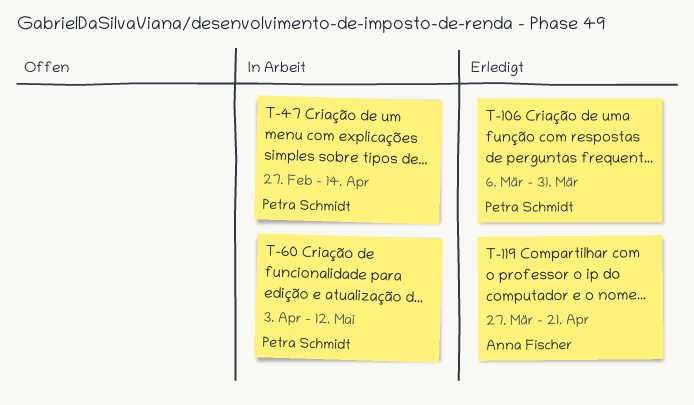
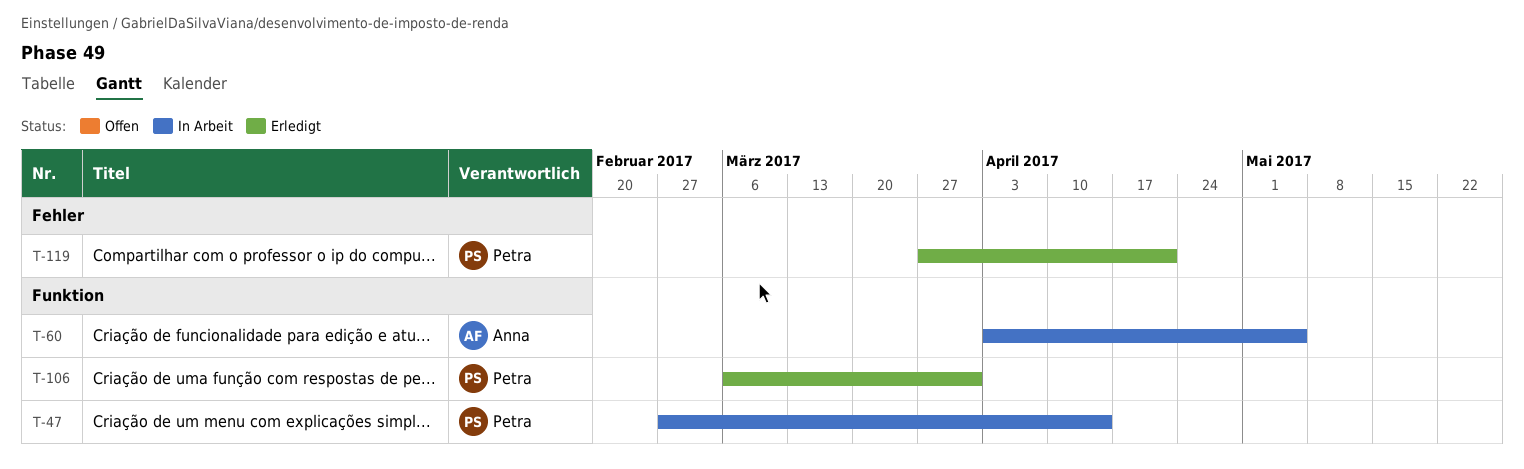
T-60, owner: Petra Schmidt -> Anna Fischer
T-60, due: May 12 -> May 5
T-119, owner: Anna Fischer -> Petra Schmidt

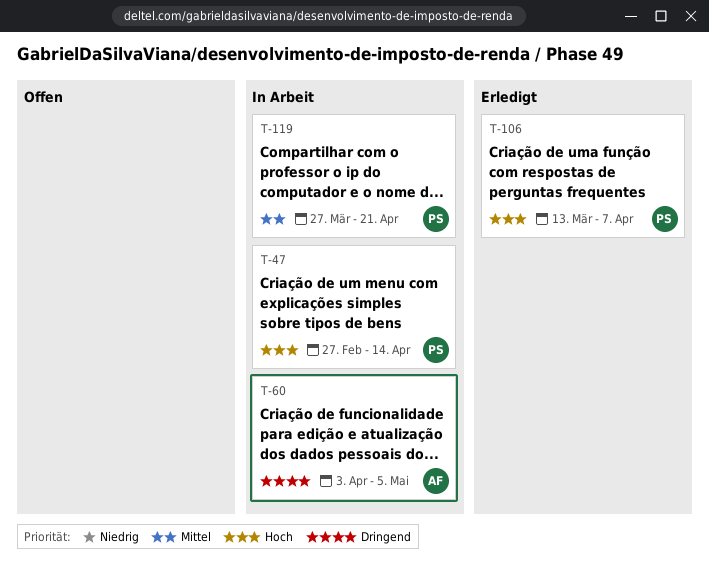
T-106, start: Mar 6 -> Mar 13
T-106, due: Mar 31 -> Apr 7
T-119, status: Erledigt -> In Arbeit

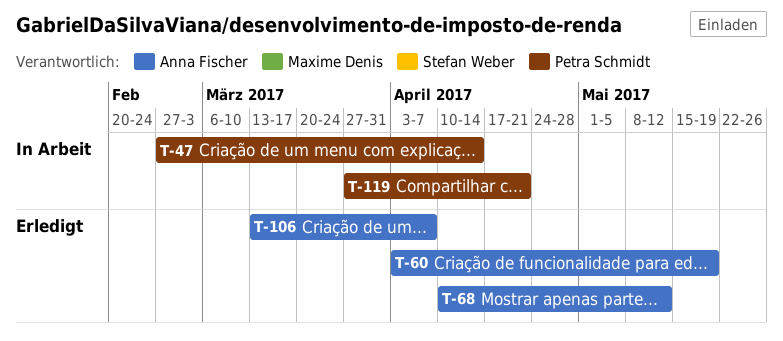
T-60, status: In Arbeit -> Erledigt
T-60, due: May 5 -> May 19
T-68: none -> present
T-106, owner: Petra Schmidt -> Anna Fischer

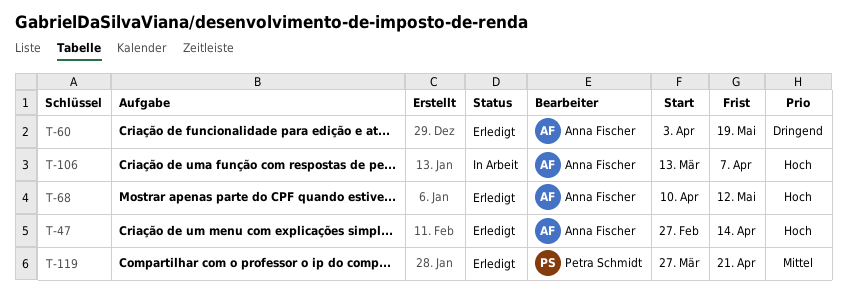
T-47, status: In Arbeit -> Erledigt
T-47, owner: Petra Schmidt -> Anna Fischer
T-106, status: Erledigt -> In Arbeit
T-119, status: In Arbeit -> Erledigt

